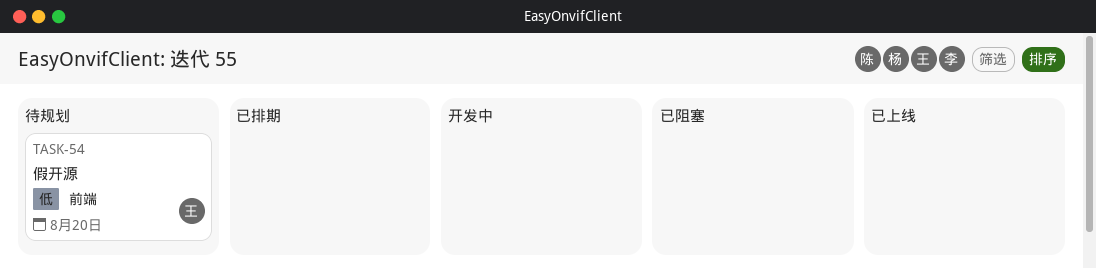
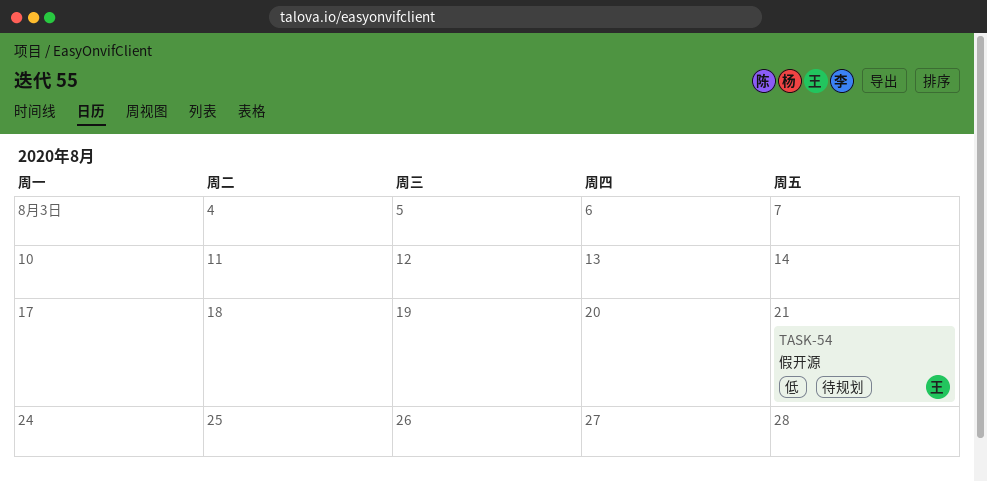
TASK-54, due: Aug 20 -> Aug 21

